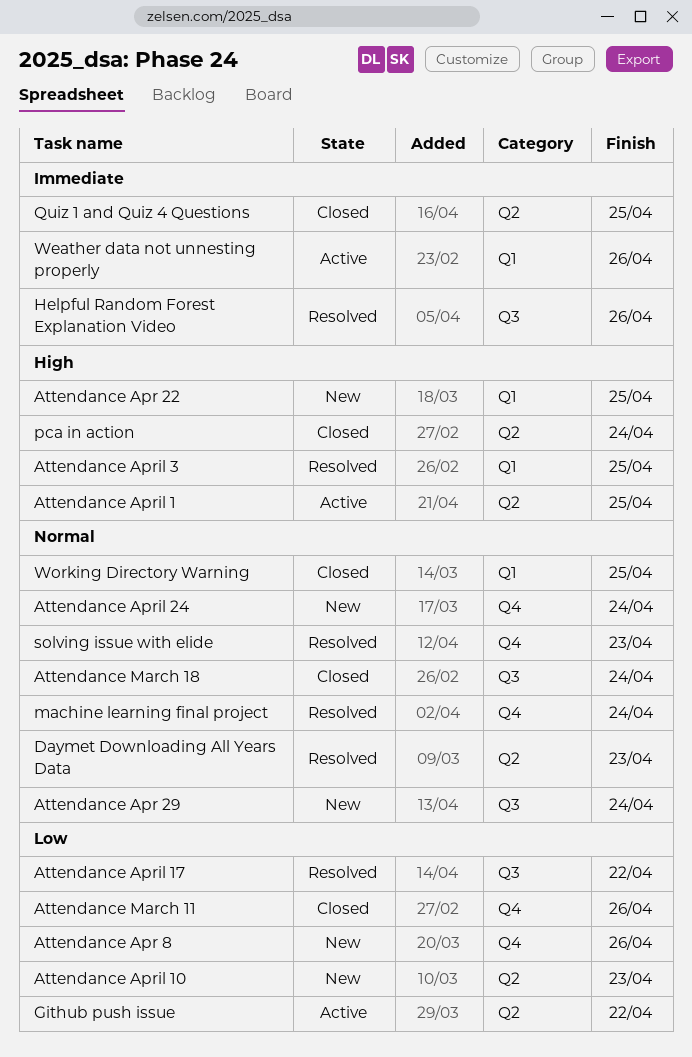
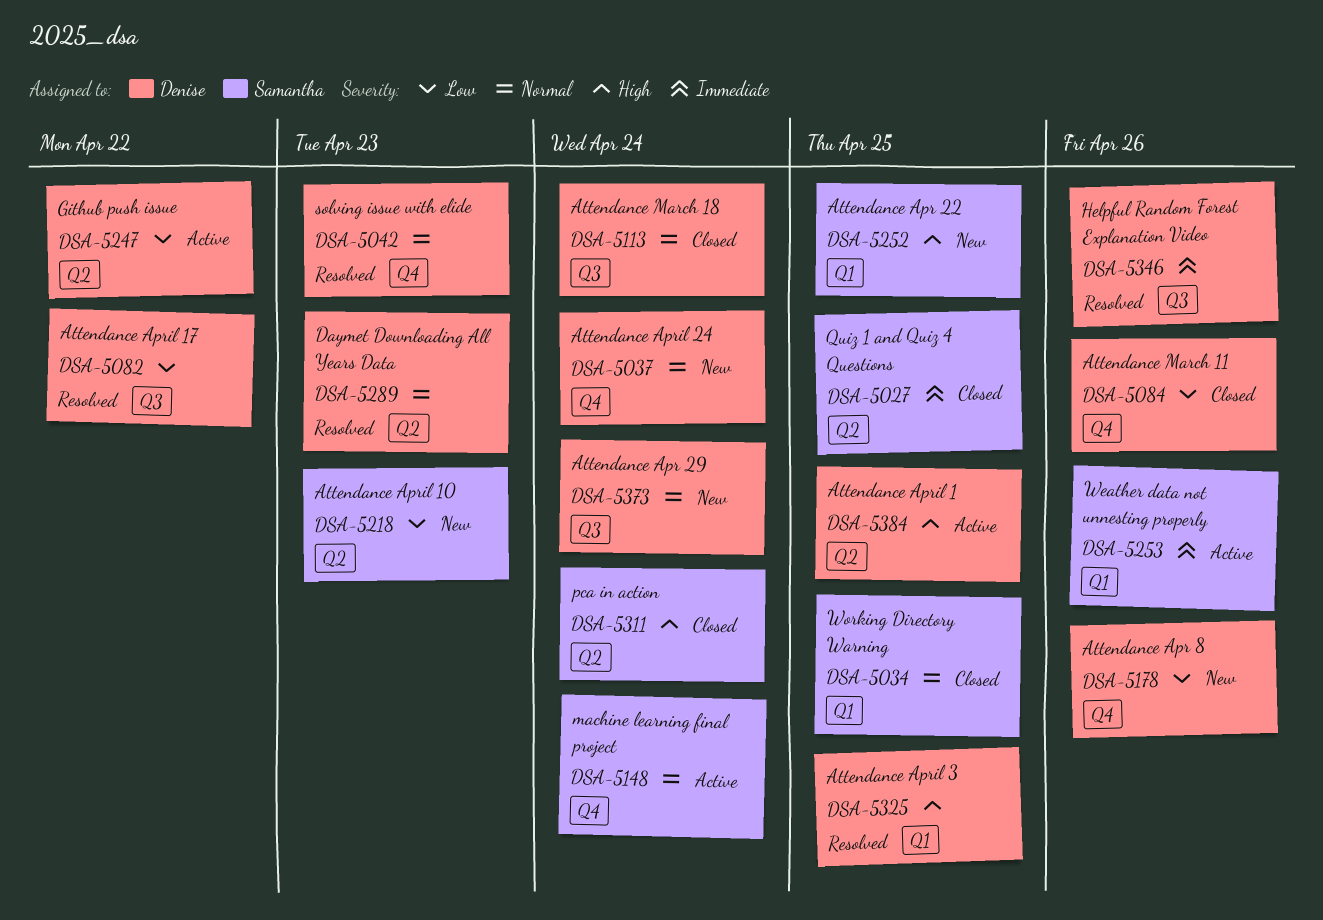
machine learning final project, status: Resolved -> Active

